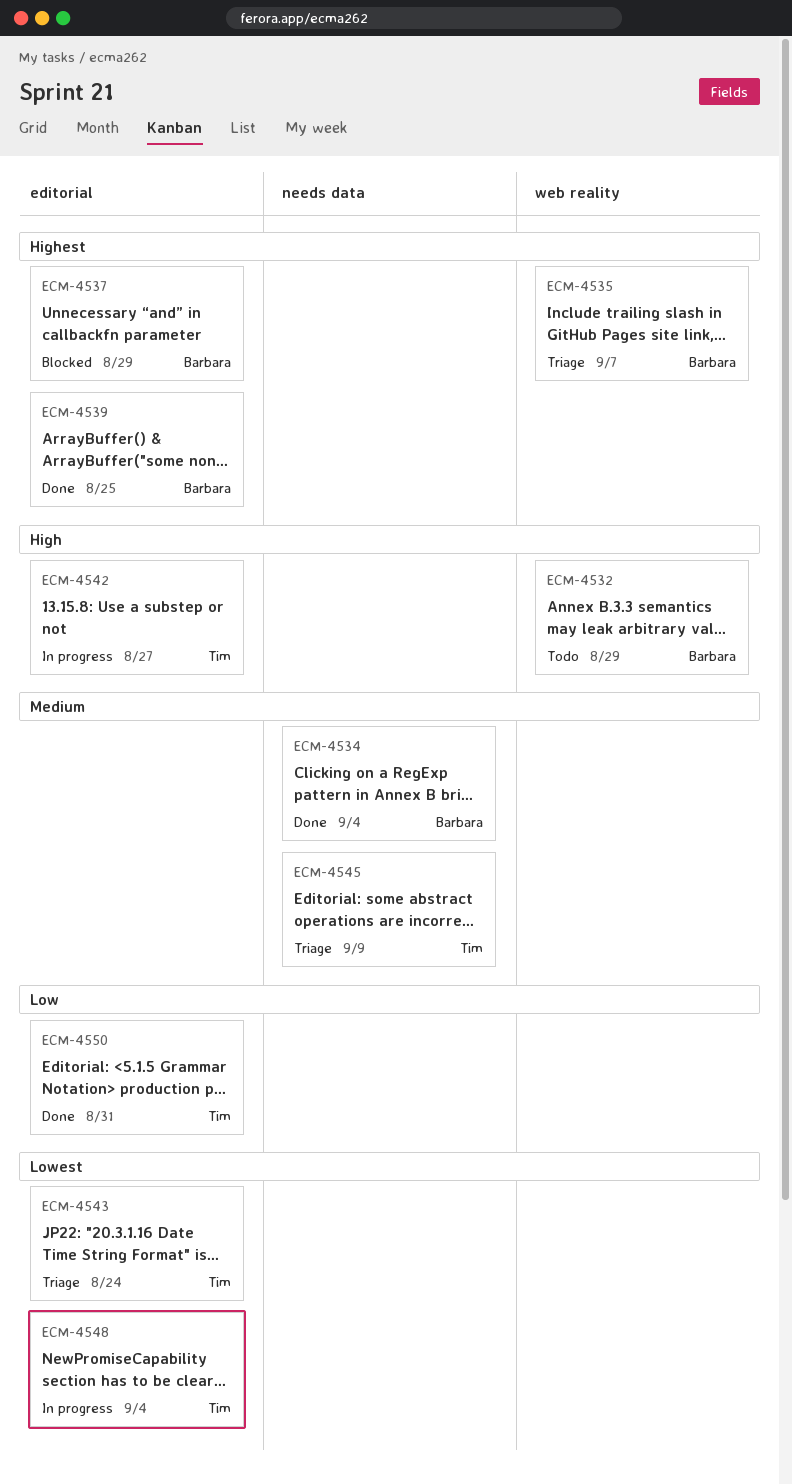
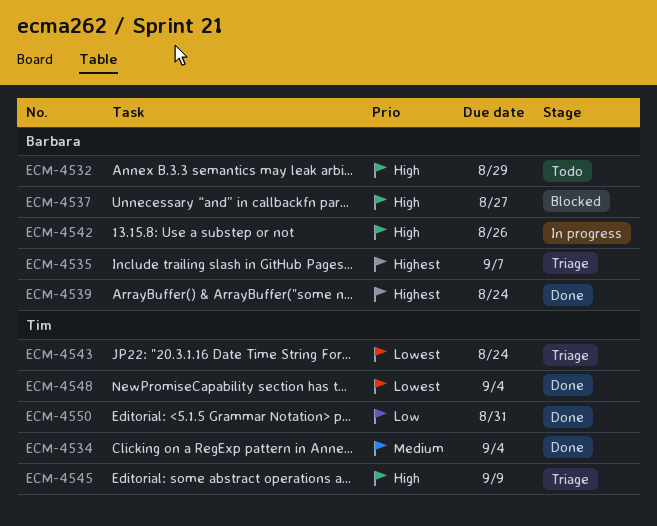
ECM-4534, owner: Barbara -> Tim
ECM-4537, priority: Highest -> High
ECM-4537, due: Aug 29 -> Aug 27
ECM-4539, due: Aug 25 -> Aug 24
ECM-4542, owner: Tim -> Barbara
ECM-4542, due: Aug 27 -> Aug 26
ECM-4545, priority: Medium -> High
ECM-4548, status: In progress -> Done

